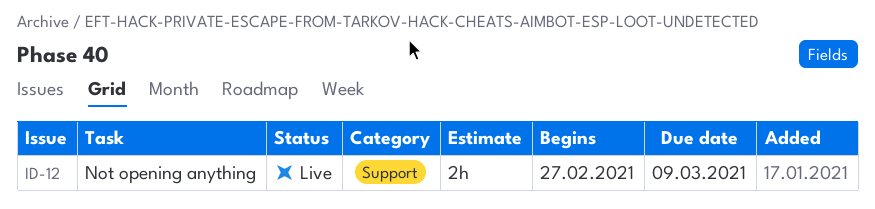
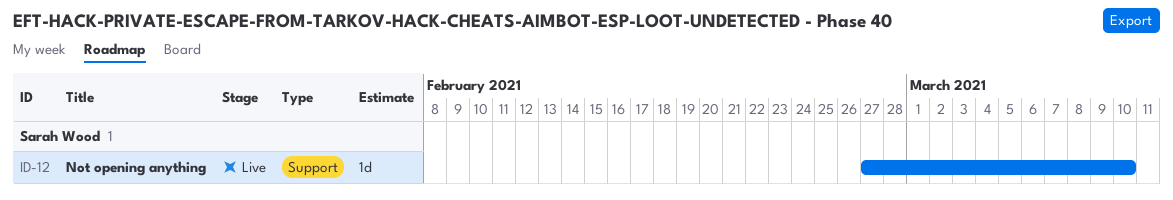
ID-12, estimate: 2h -> 1d
ID-12, due: Mar 9 -> Mar 10

